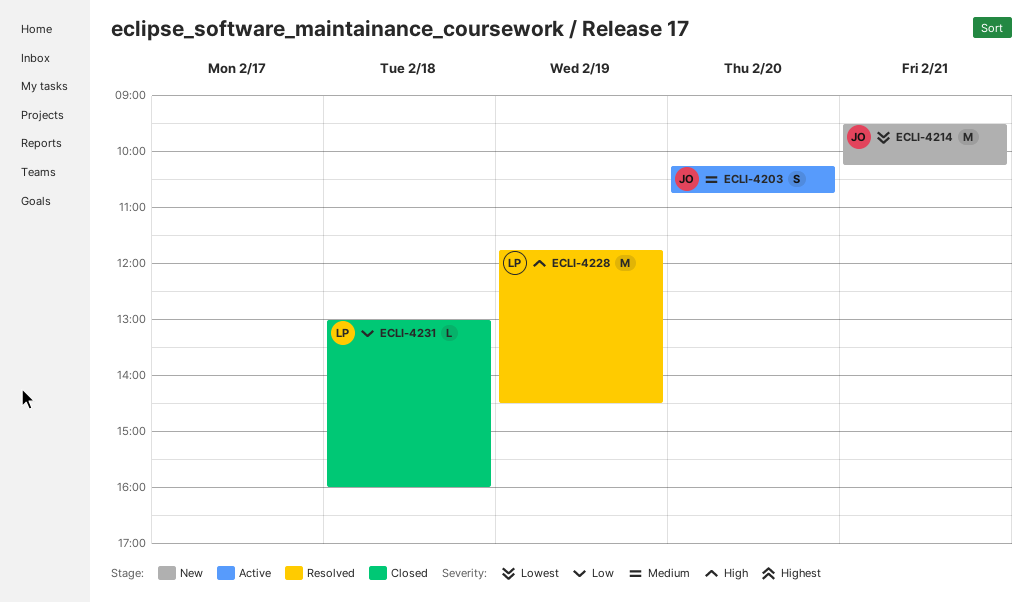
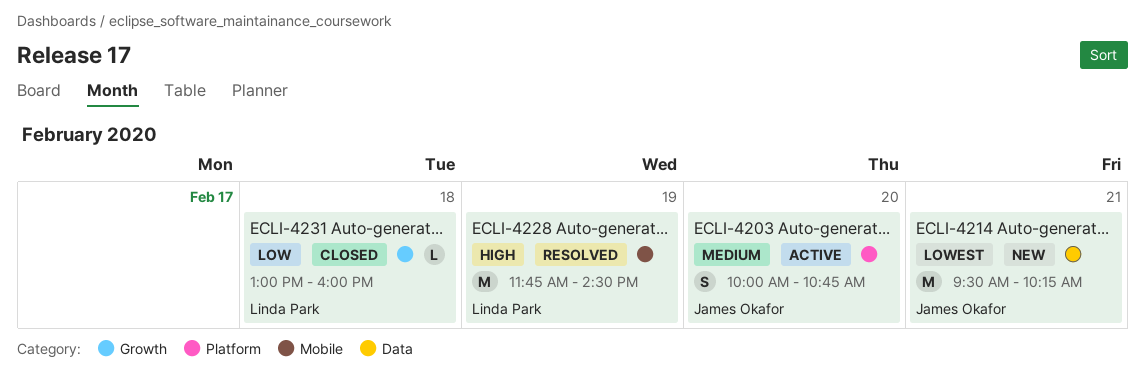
ECLI-4203, begins: 10:15 -> 10:00

